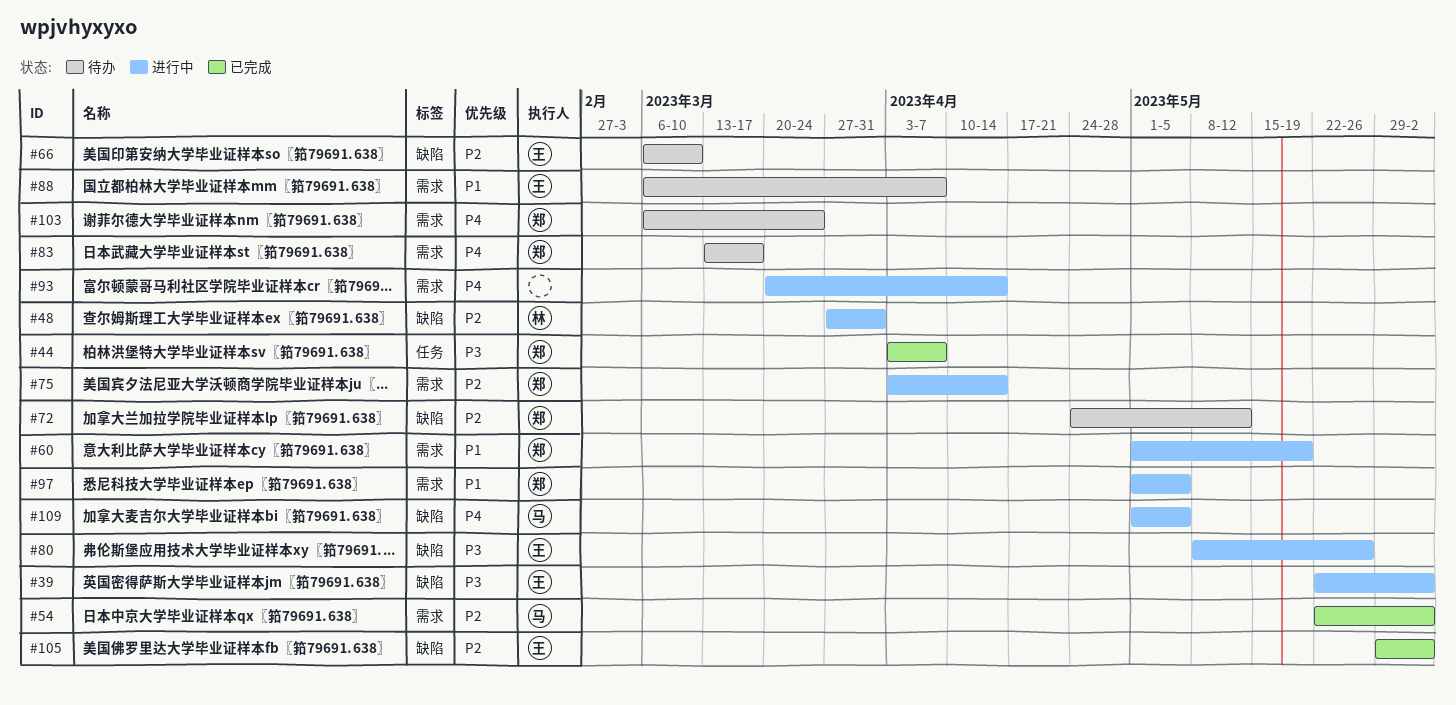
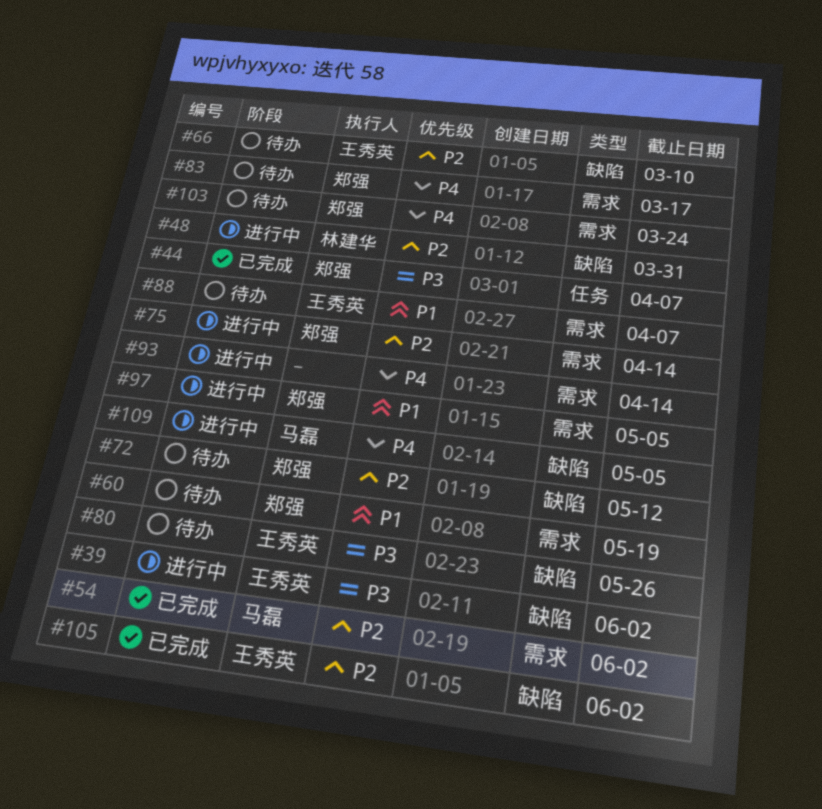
#60, status: 进行中 -> 待办
#80, status: 进行中 -> 待办

